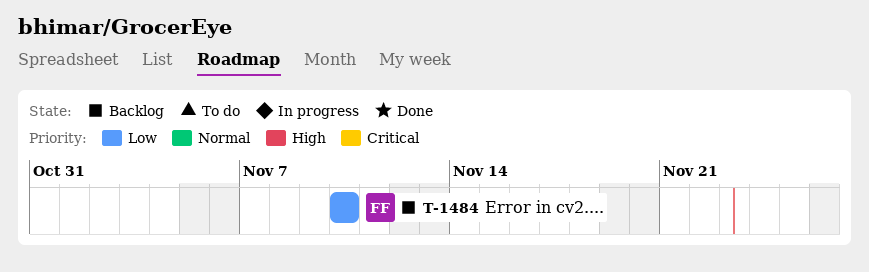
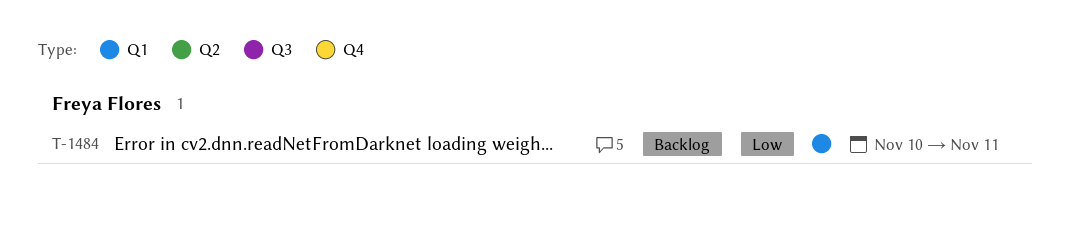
T-1484, due: Nov 10 -> Nov 11

